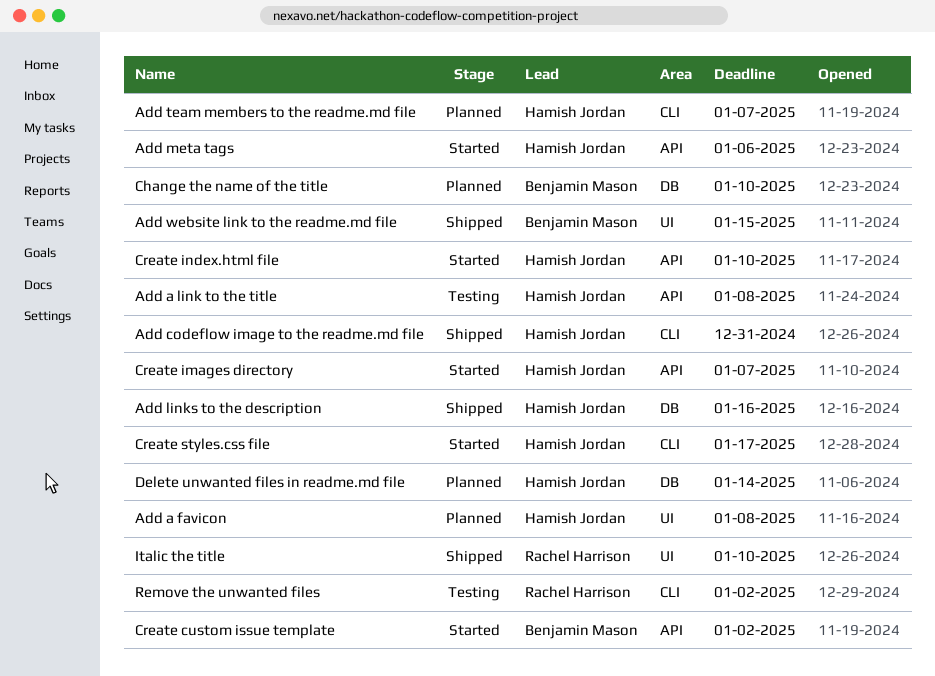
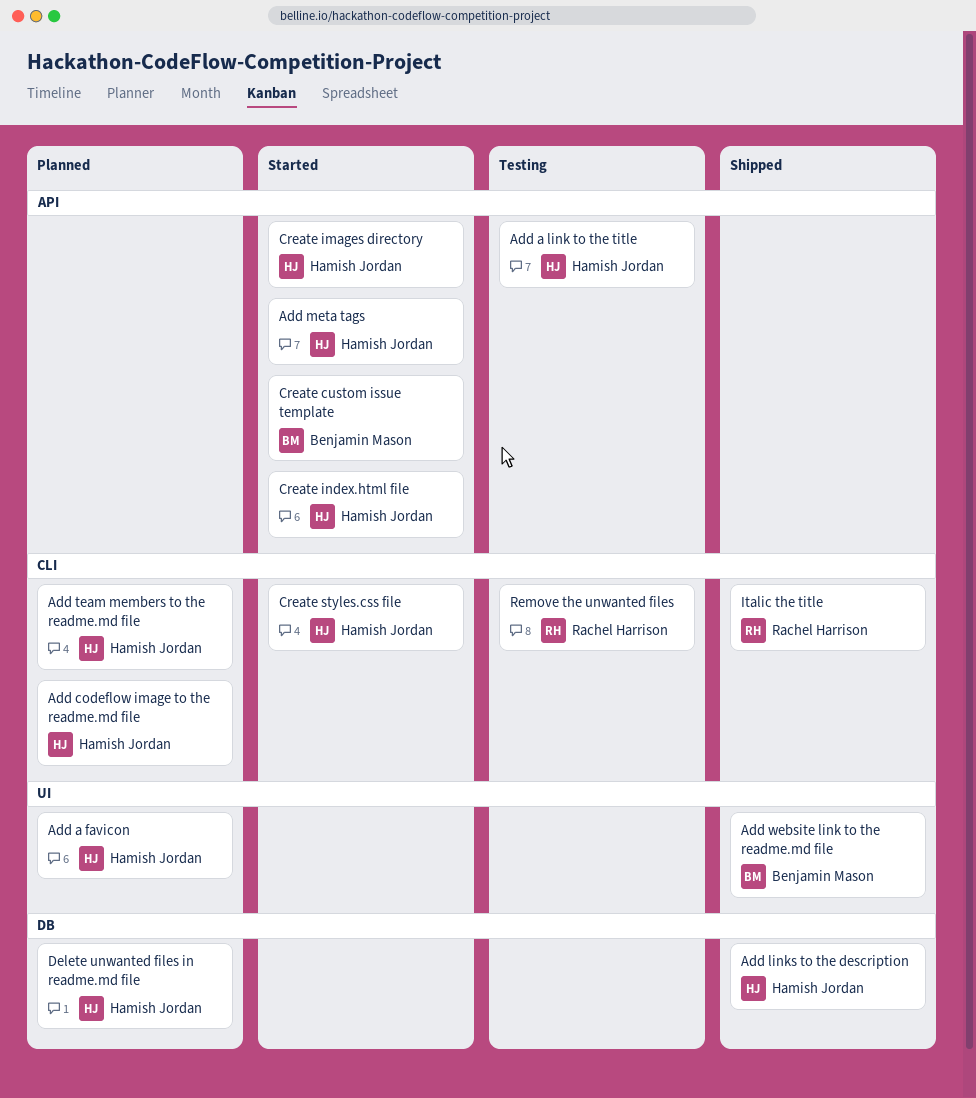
Add codeflow image to the readme.md file, status: Shipped -> Planned
Change the name of the title: present -> none
Italic the title, label: UI -> CLI

